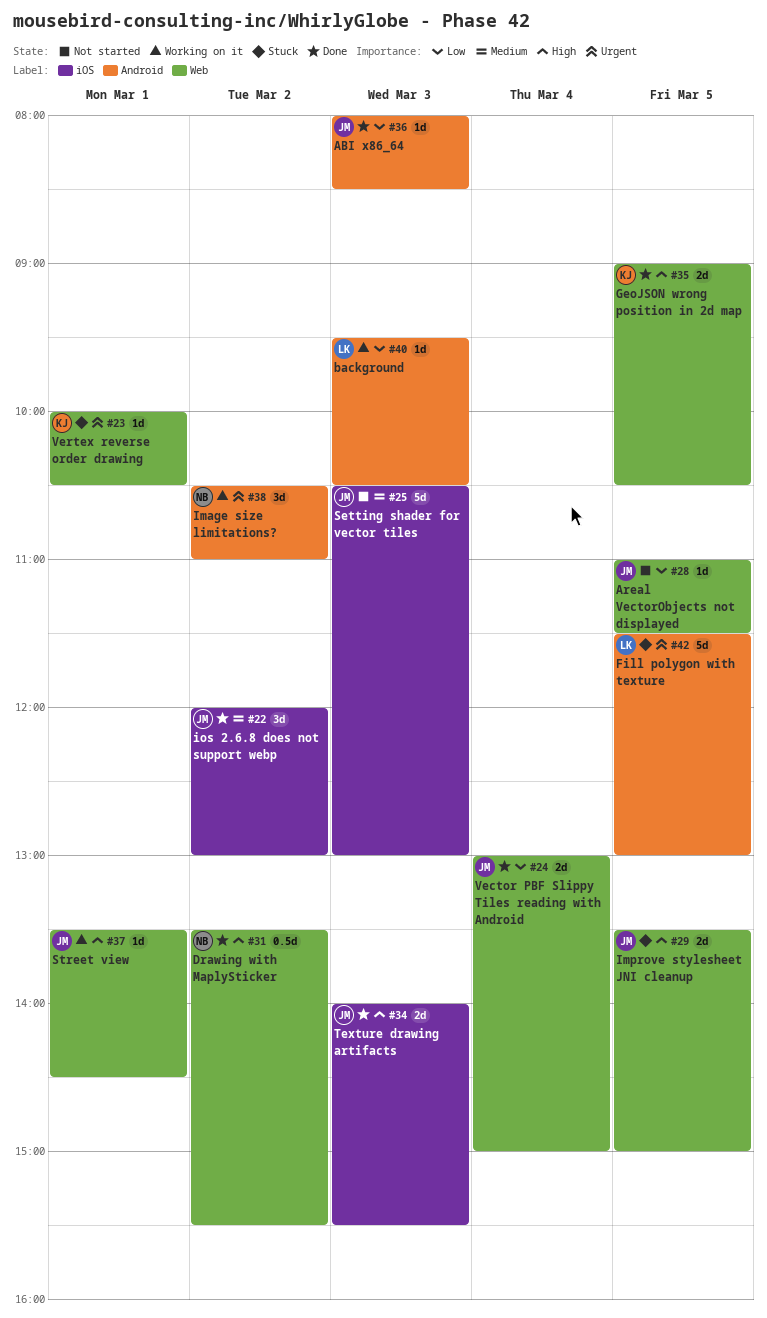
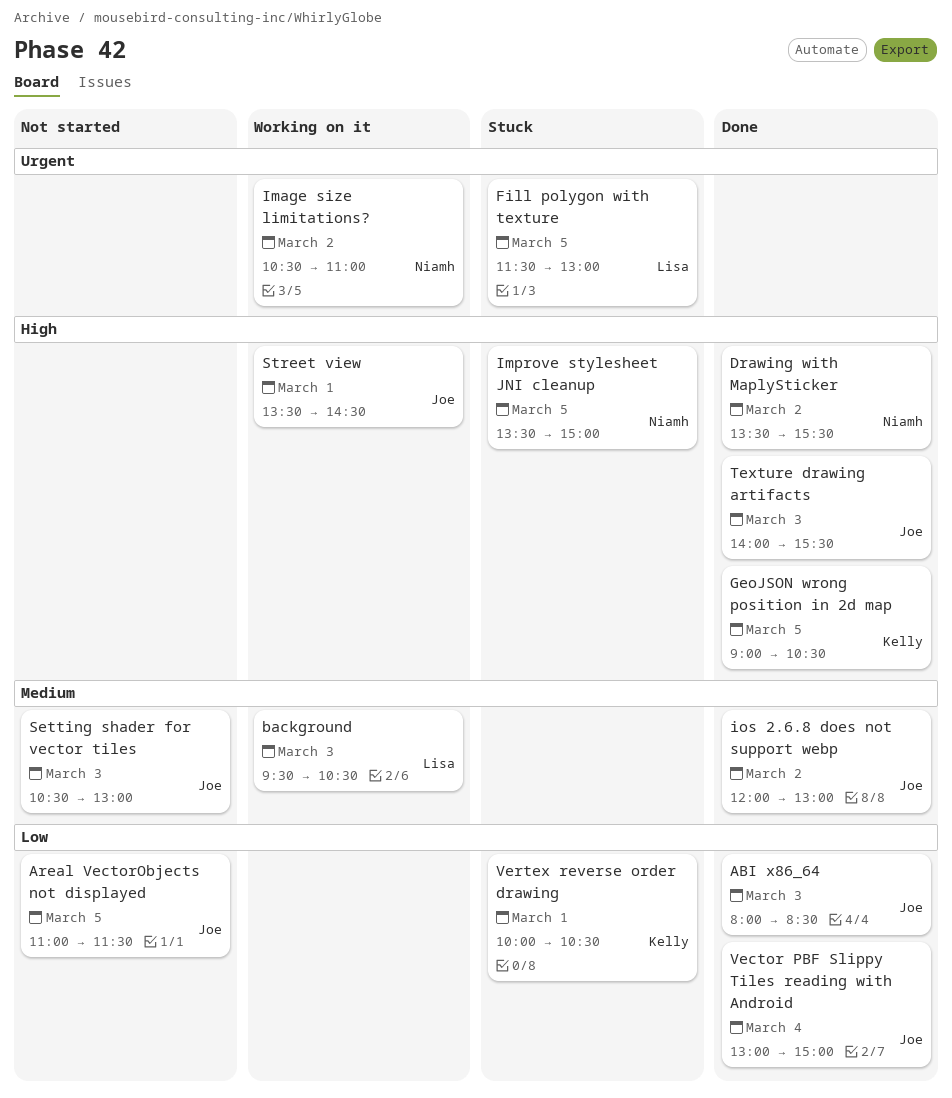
background, priority: Low -> Medium
Improve stylesheet JNI cleanup, owner: Joe -> Niamh
Vertex reverse order drawing, priority: Urgent -> Low

